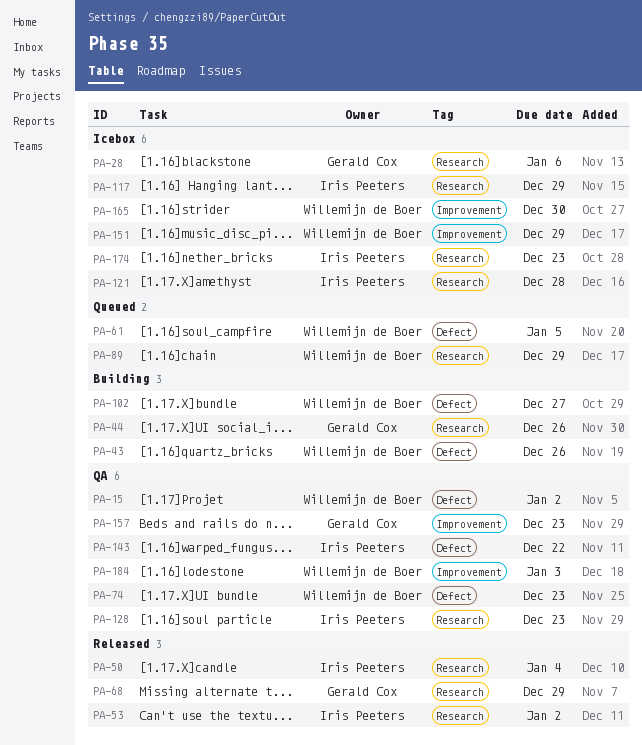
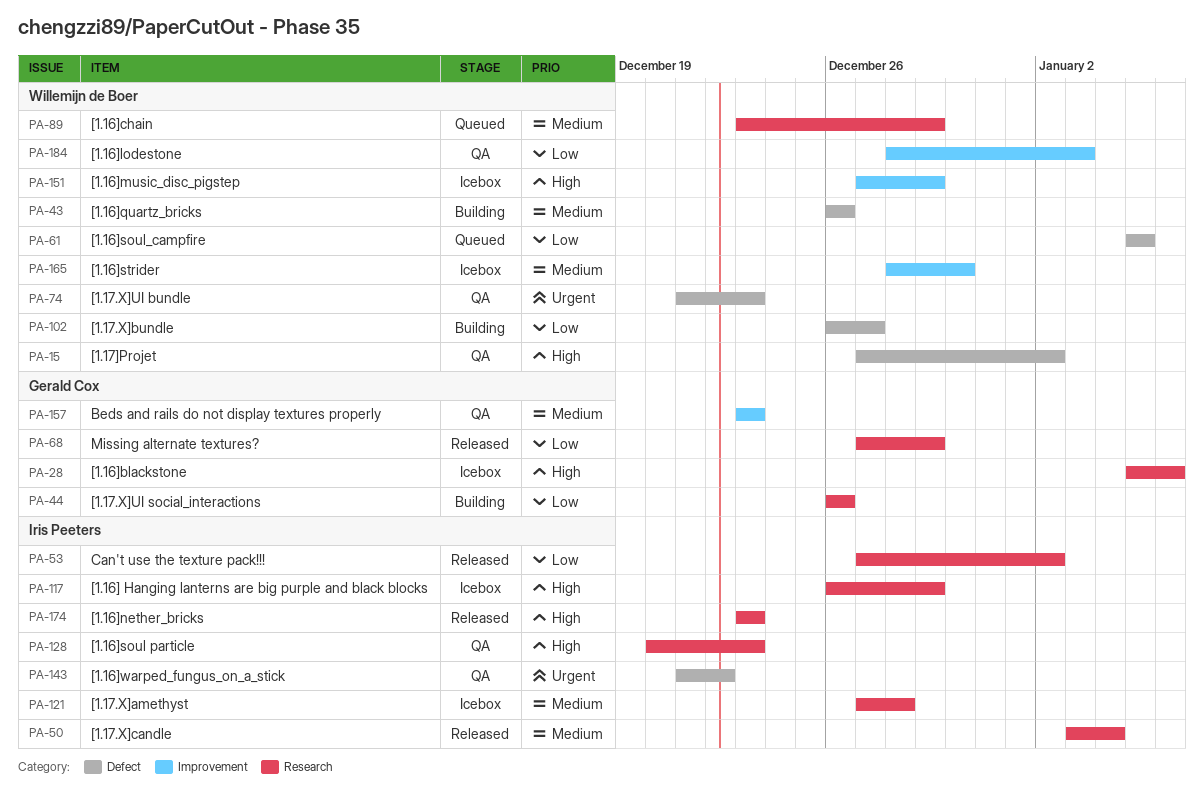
PA-174, status: Icebox -> Released

